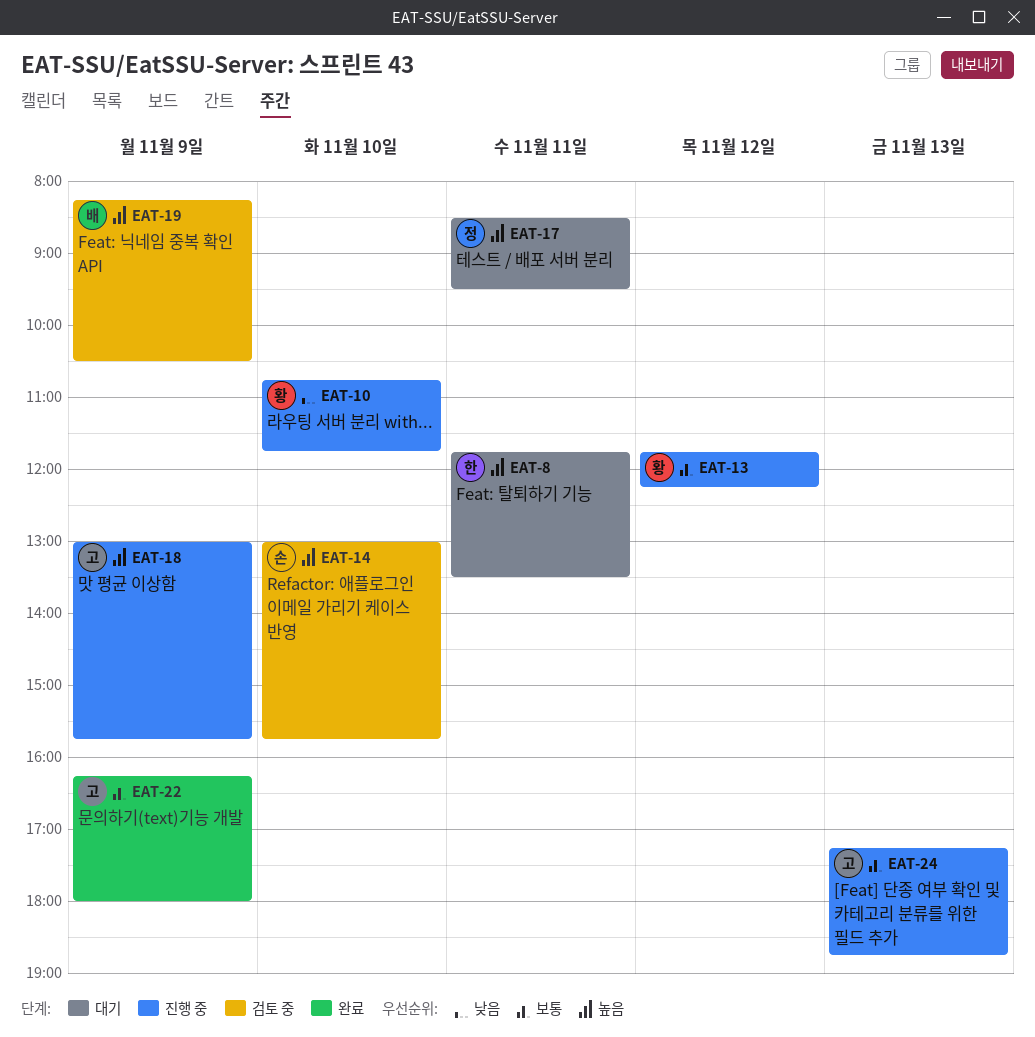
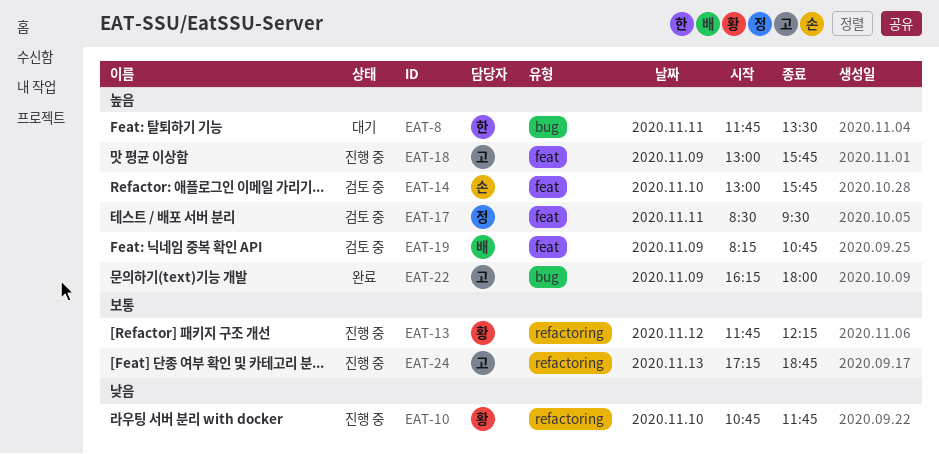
EAT-17, status: 대기 -> 검토 중
EAT-19, ends: 10:30 -> 10:45
EAT-22, priority: 보통 -> 높음

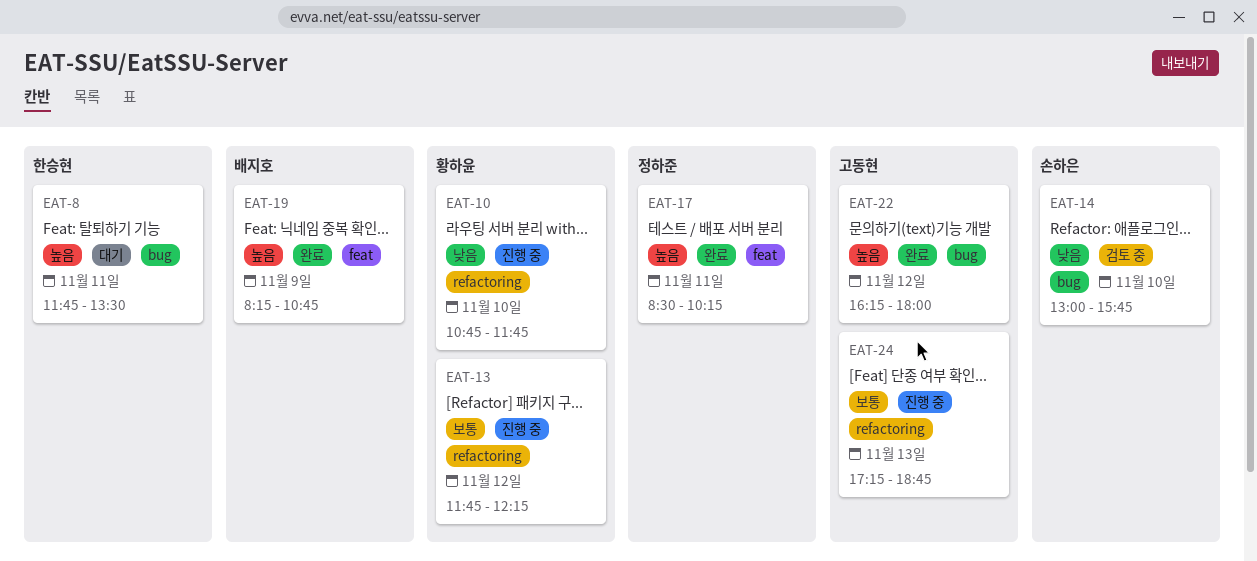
EAT-14, priority: 높음 -> 낮음
EAT-14, label: feat -> bug
EAT-17, status: 검토 중 -> 완료
EAT-17, ends: 09:30 -> 10:15
EAT-18: present -> none
EAT-19, status: 검토 중 -> 완료
EAT-22, day: Nov 9 -> Nov 12

